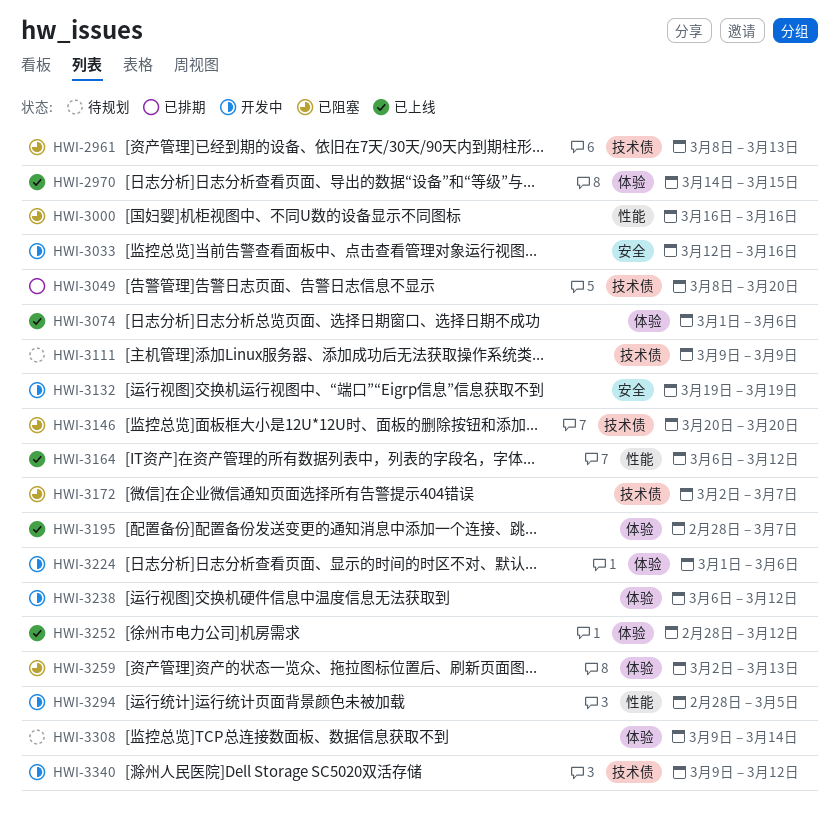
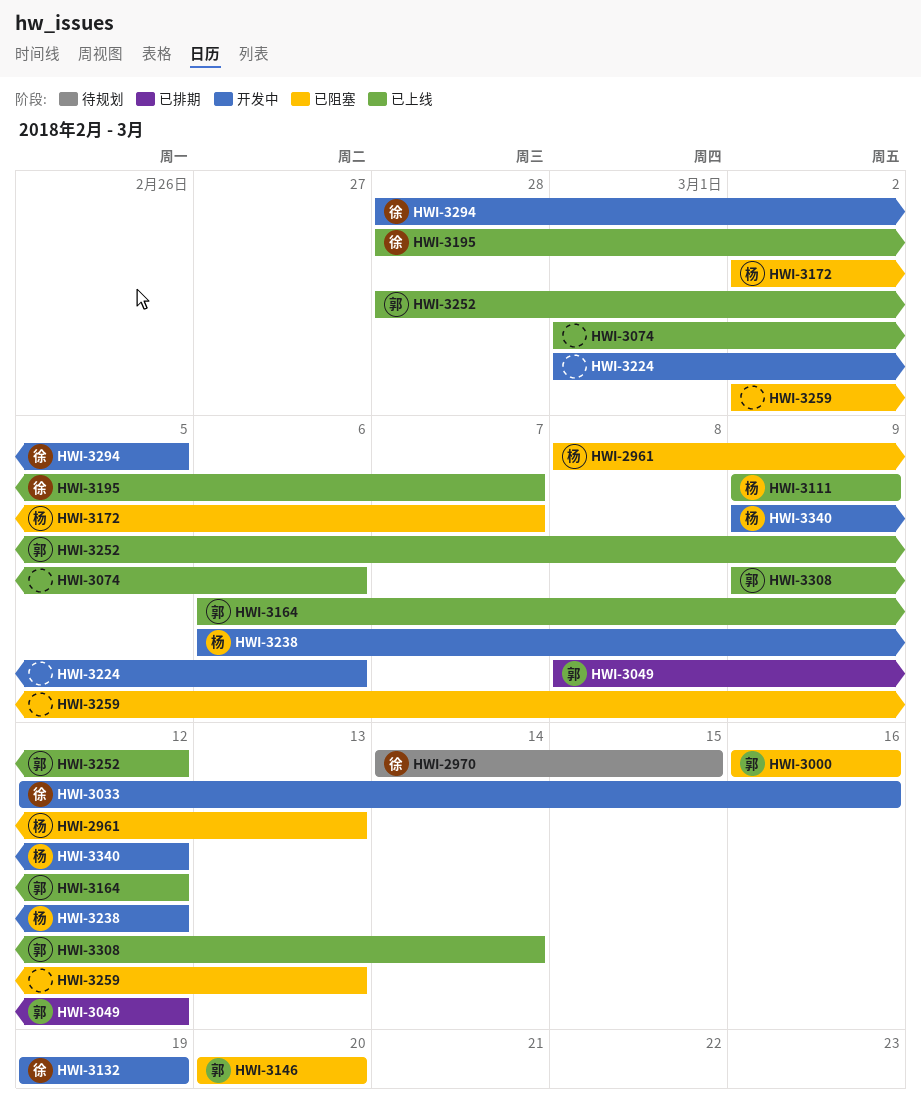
HWI-2970, status: 已上线 -> 待规划
HWI-3049, due: Mar 20 -> Mar 12
HWI-3111, status: 待规划 -> 已上线
HWI-3308, status: 待规划 -> 已上线

